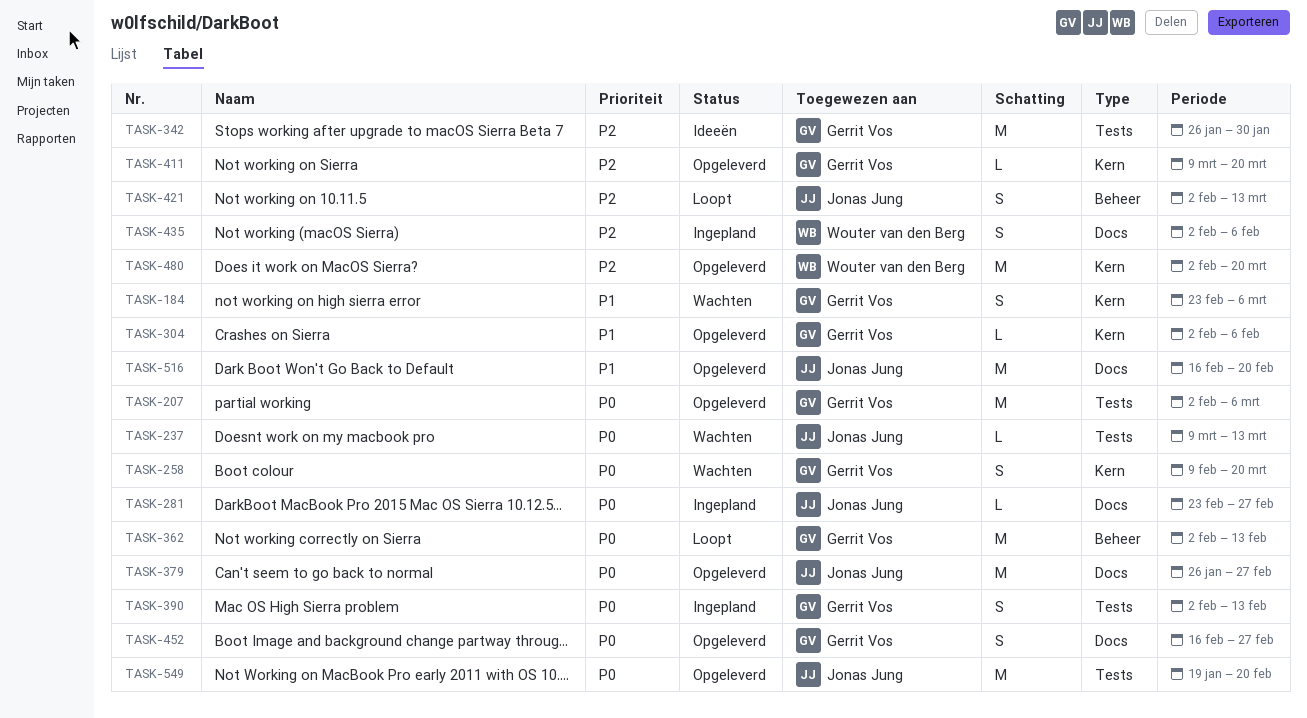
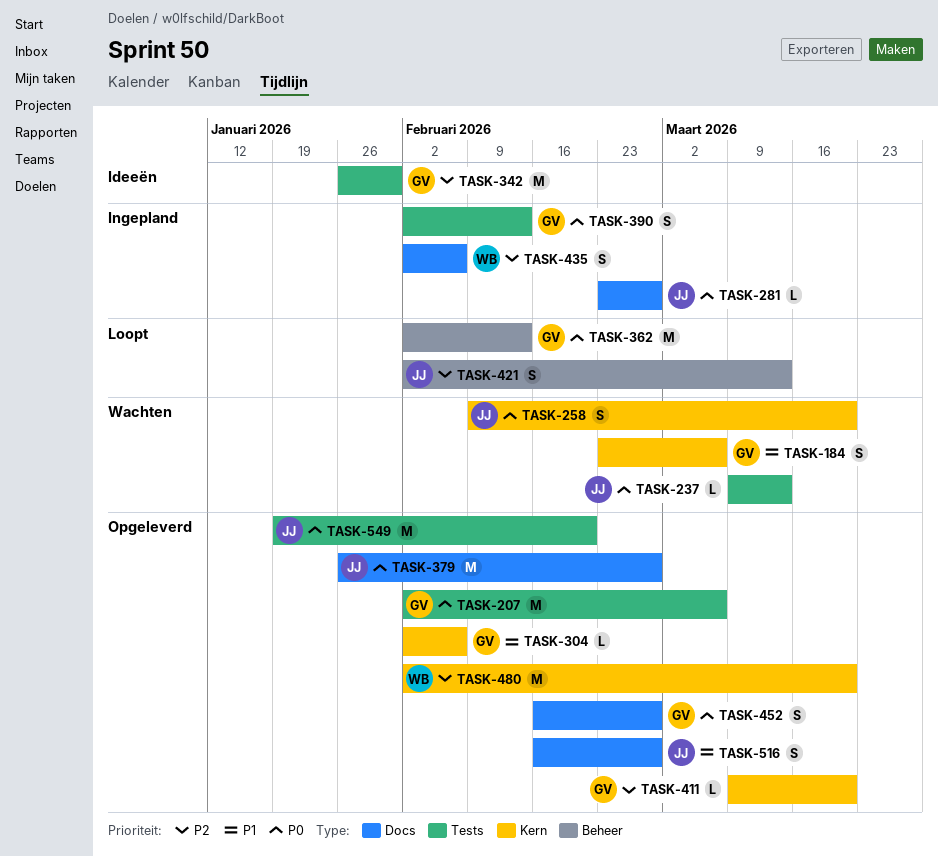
TASK-258, owner: Gerrit Vos -> Jonas Jung
TASK-516, estimate: M -> S
TASK-516, due: Feb 20 -> Feb 27

